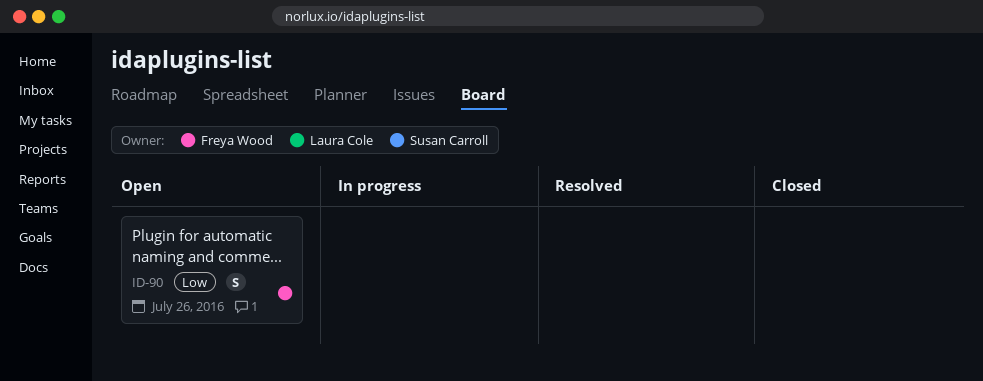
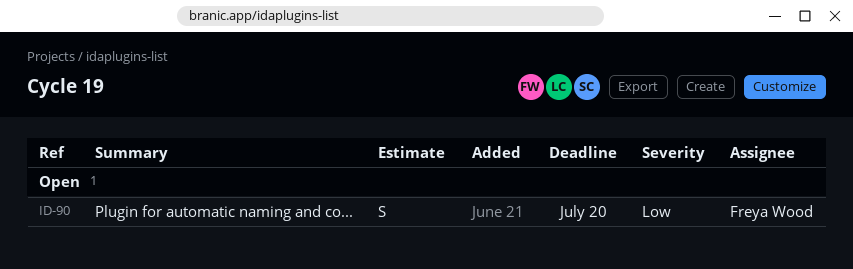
ID-90, due: Jul 26 -> Jul 20

